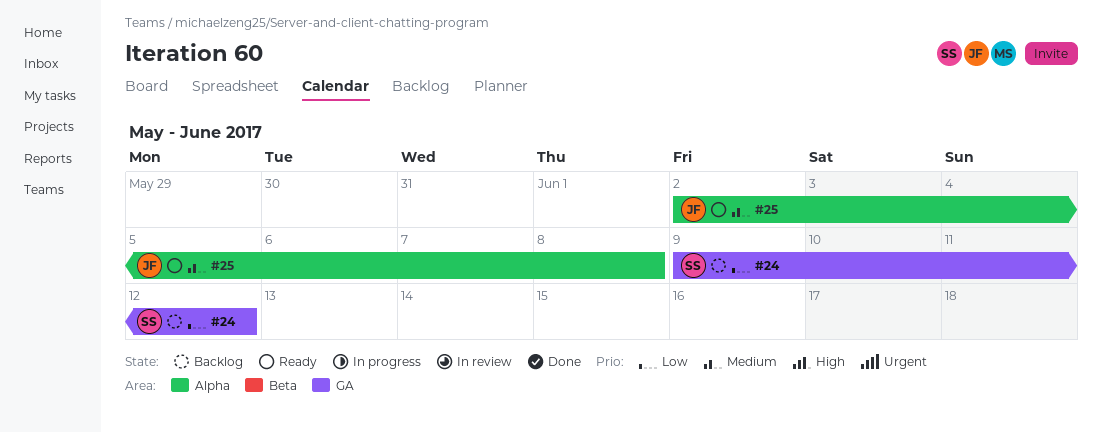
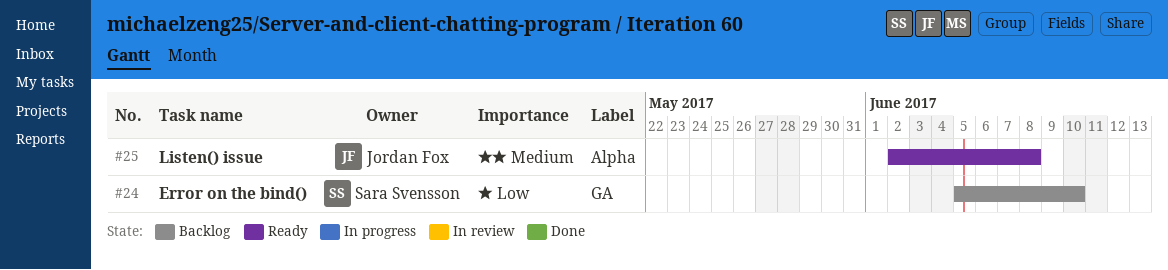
#24, start: Jun 9 -> Jun 5
#24, due: Jun 12 -> Jun 10

